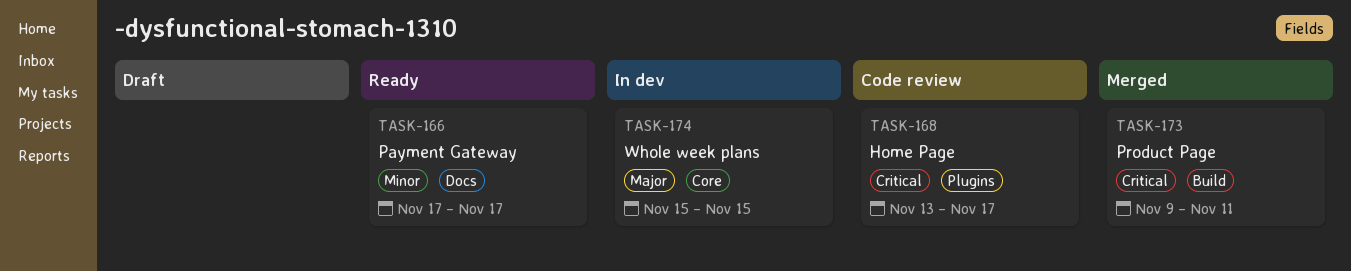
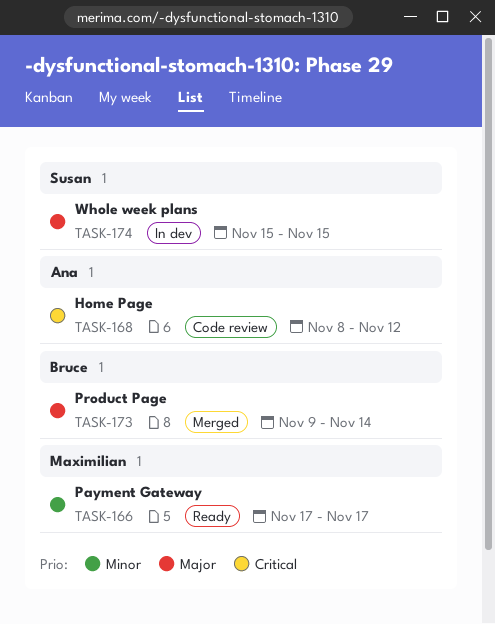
TASK-168, start: Nov 13 -> Nov 8
TASK-168, due: Nov 17 -> Nov 12
TASK-173, priority: Critical -> Major
TASK-173, due: Nov 11 -> Nov 14

